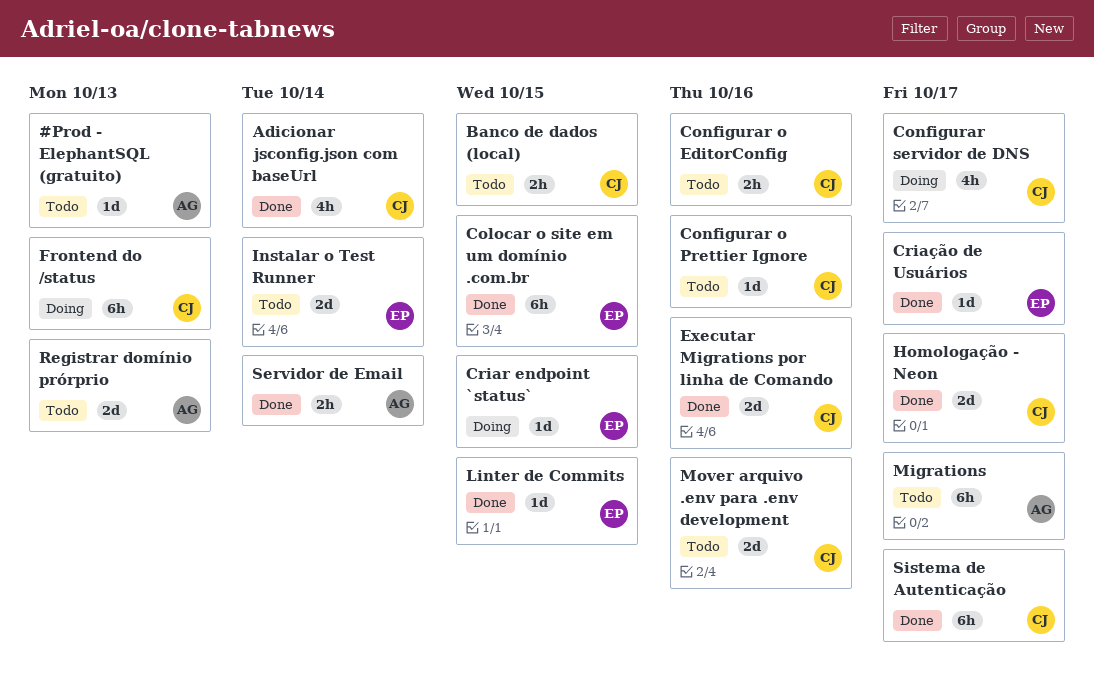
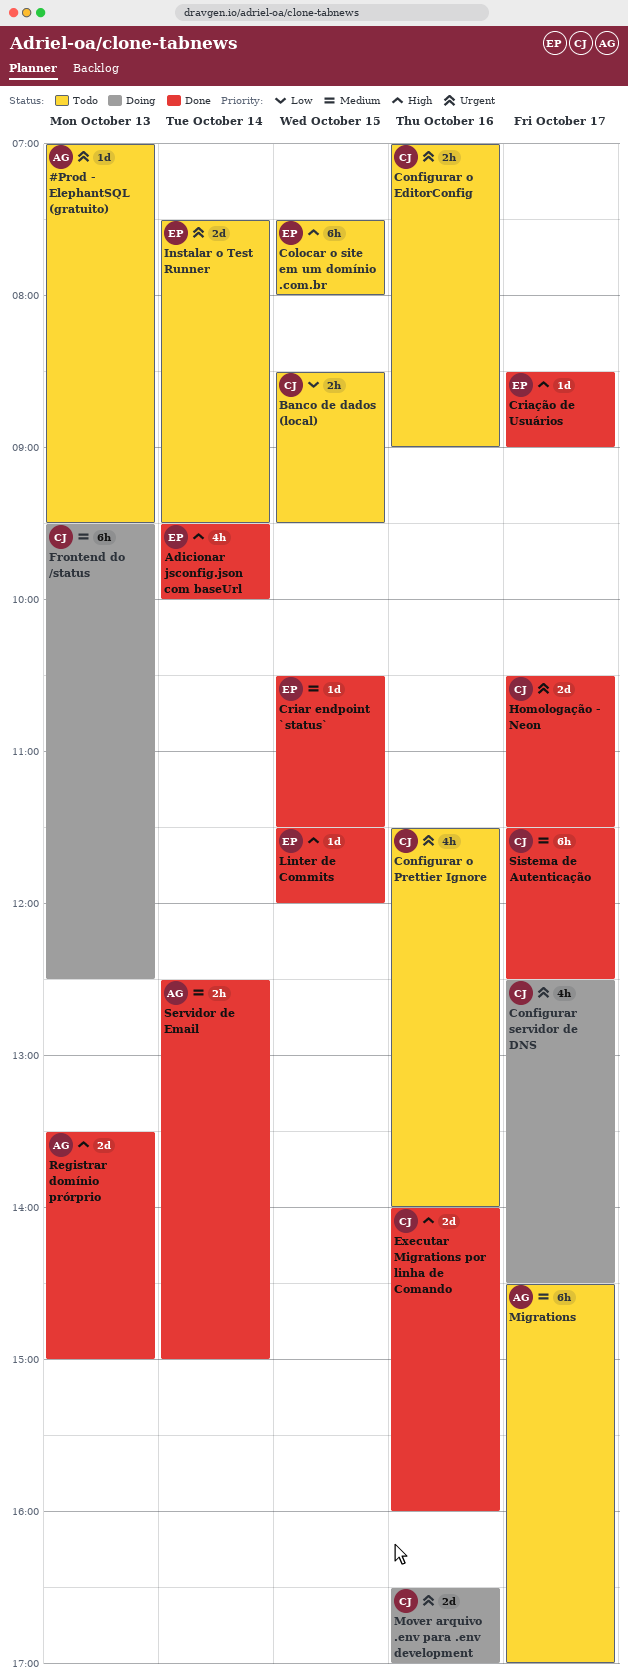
Adicionar jsconfig.json com baseUrl, owner: CJ -> EP
Colocar o site em um domínio .com.br, status: Done -> Todo
Configurar o Prettier Ignore, estimate: 1d -> 4h
Criar endpoint `status`, status: Doing -> Done
Mover arquivo .env para .env development, status: Todo -> Doing
Registrar domínio prórprio, status: Todo -> Done

